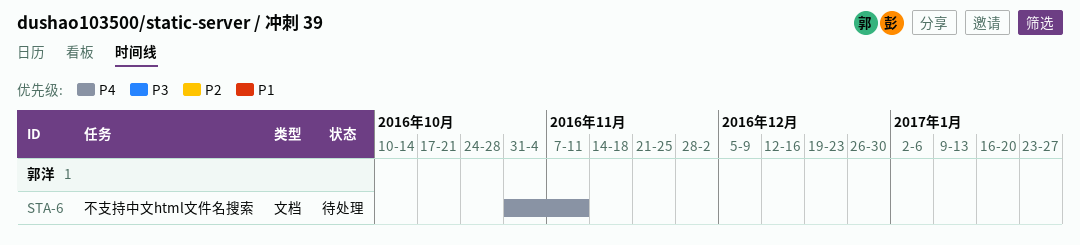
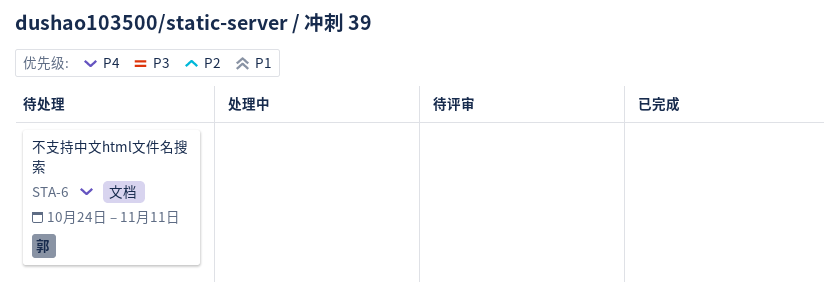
STA-6, start: Oct 31 -> Oct 24

